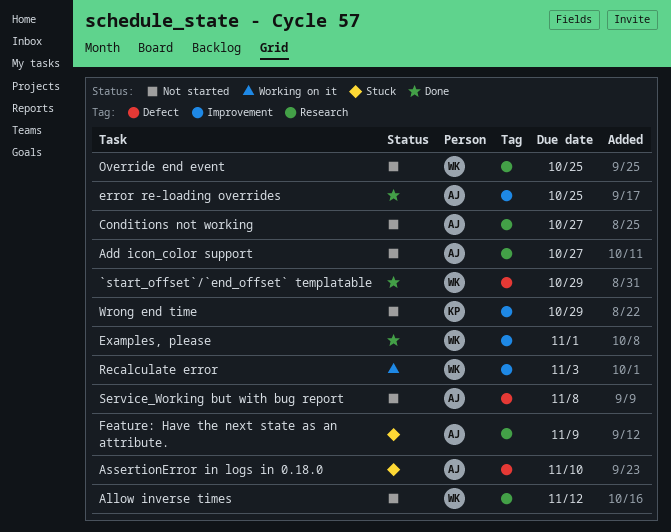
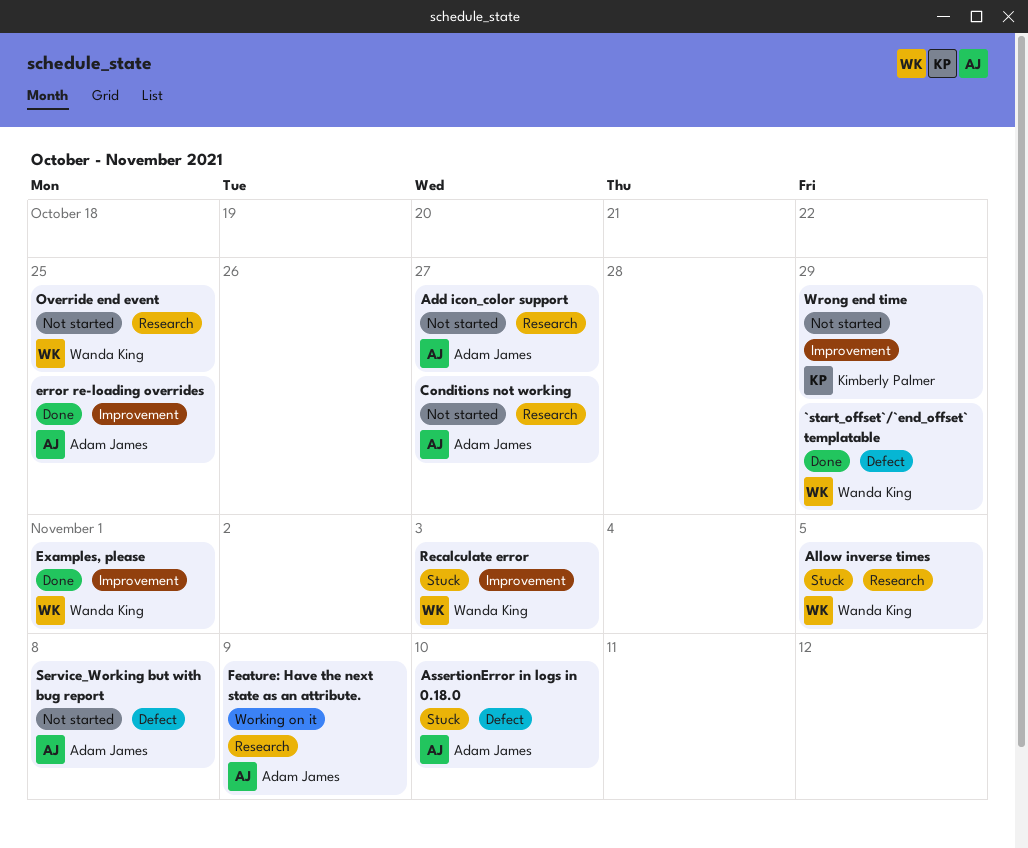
Allow inverse times, status: Not started -> Stuck
Allow inverse times, due: Nov 12 -> Nov 5
Feature: Have the next state as an attribute., status: Stuck -> Working on it
Recalculate error, status: Working on it -> Stuck

